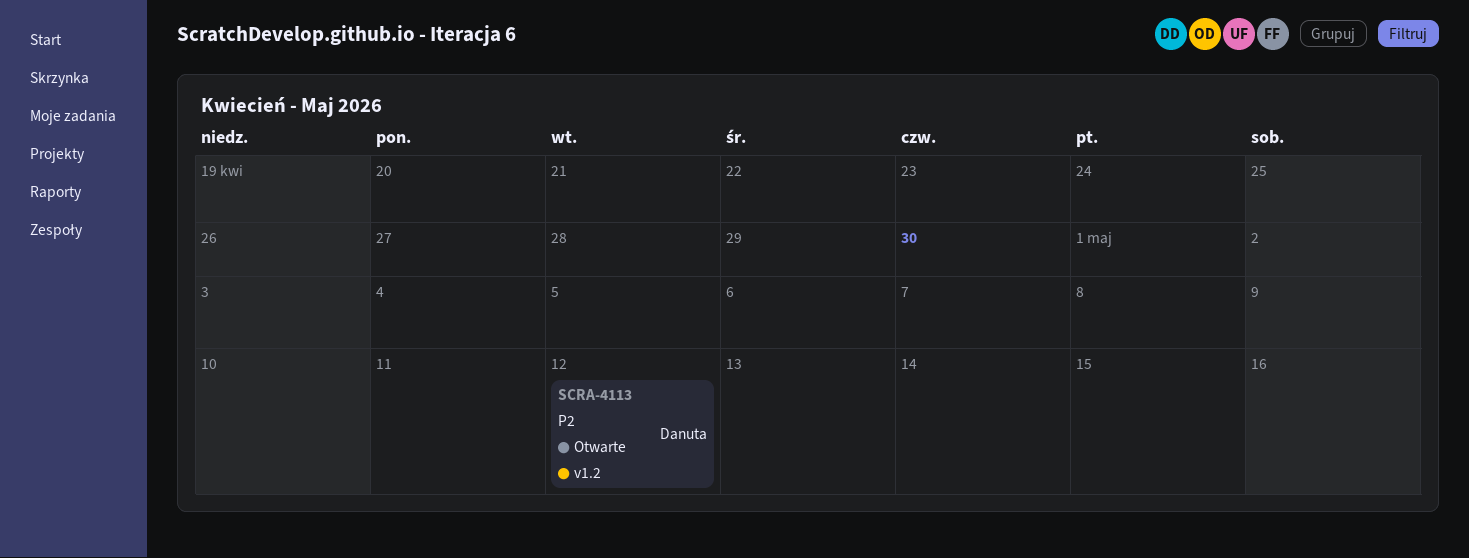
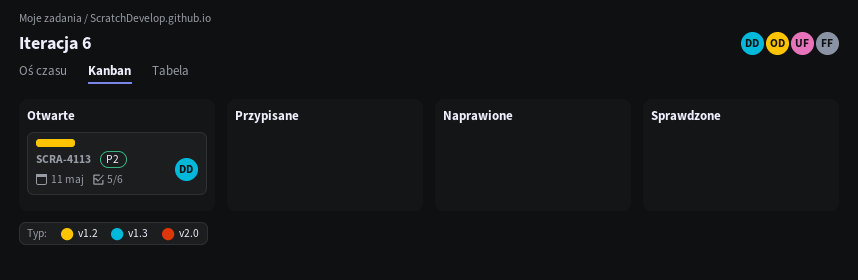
SCRA-4113, due: May 12 -> May 11

